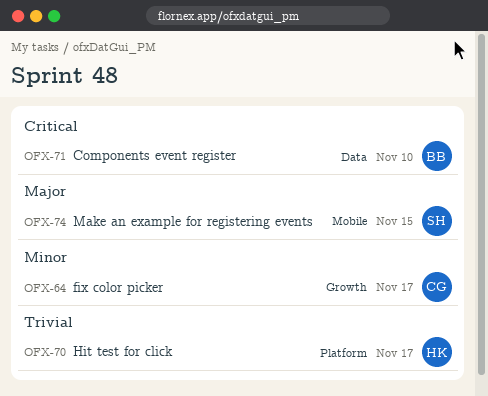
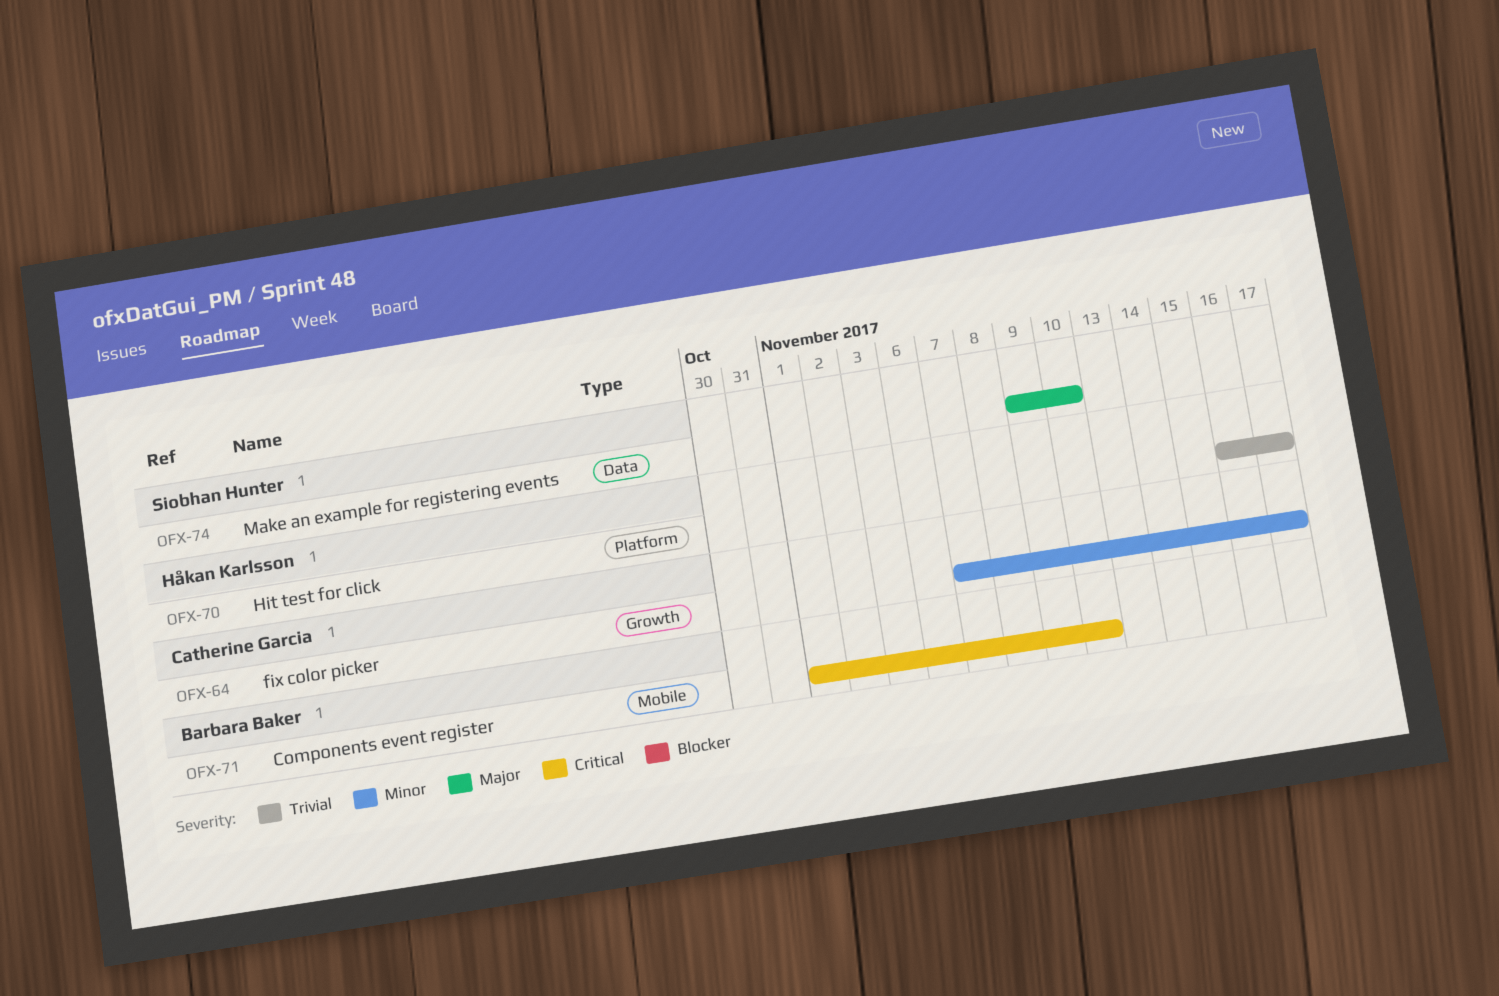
OFX-71, label: Data -> Mobile
OFX-74, label: Mobile -> Data
OFX-74, due: Nov 15 -> Nov 10

